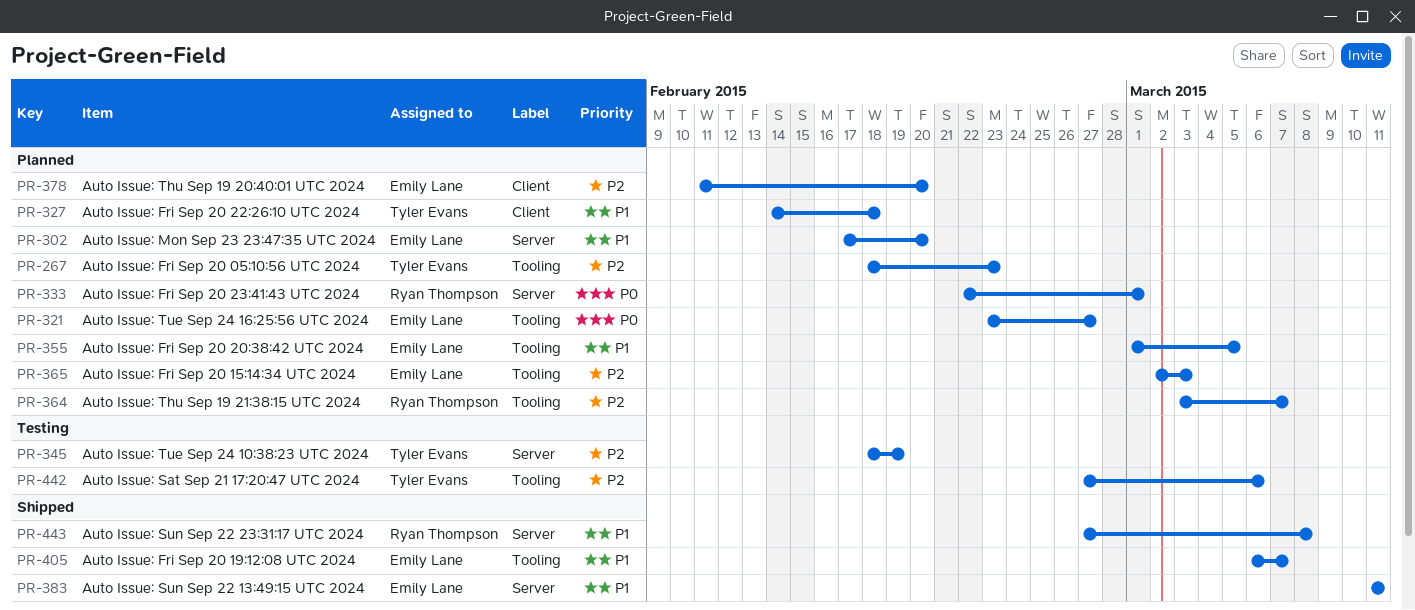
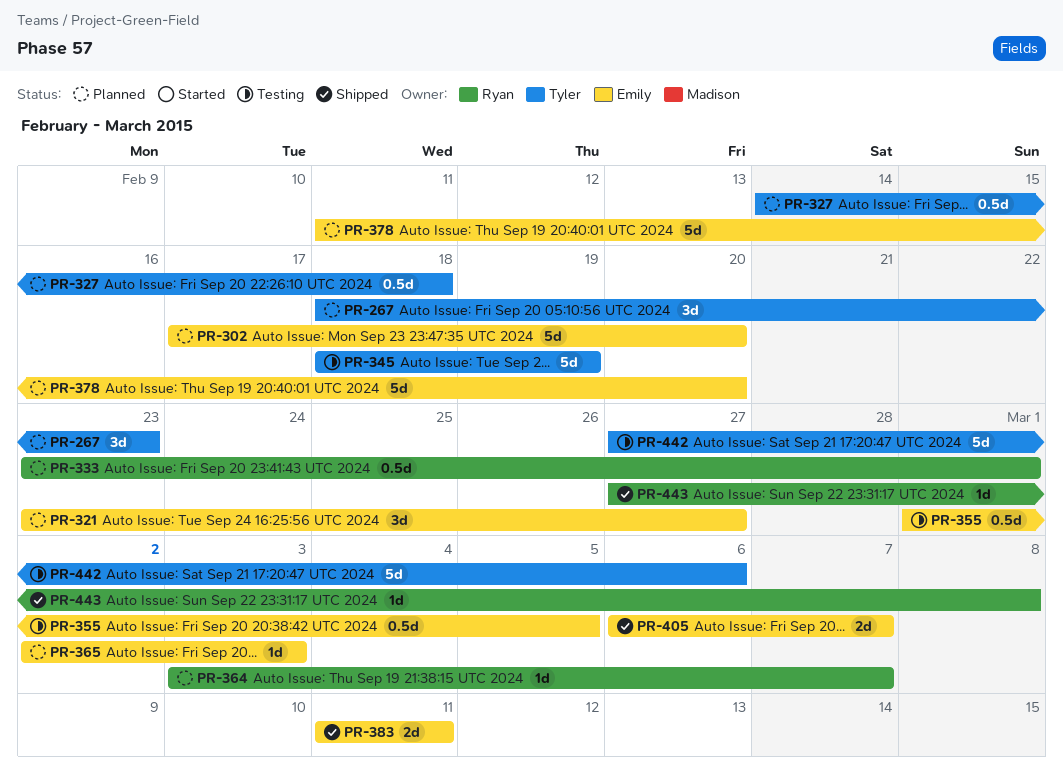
PR-333, start: Feb 22 -> Feb 23
PR-355, status: Planned -> Testing

